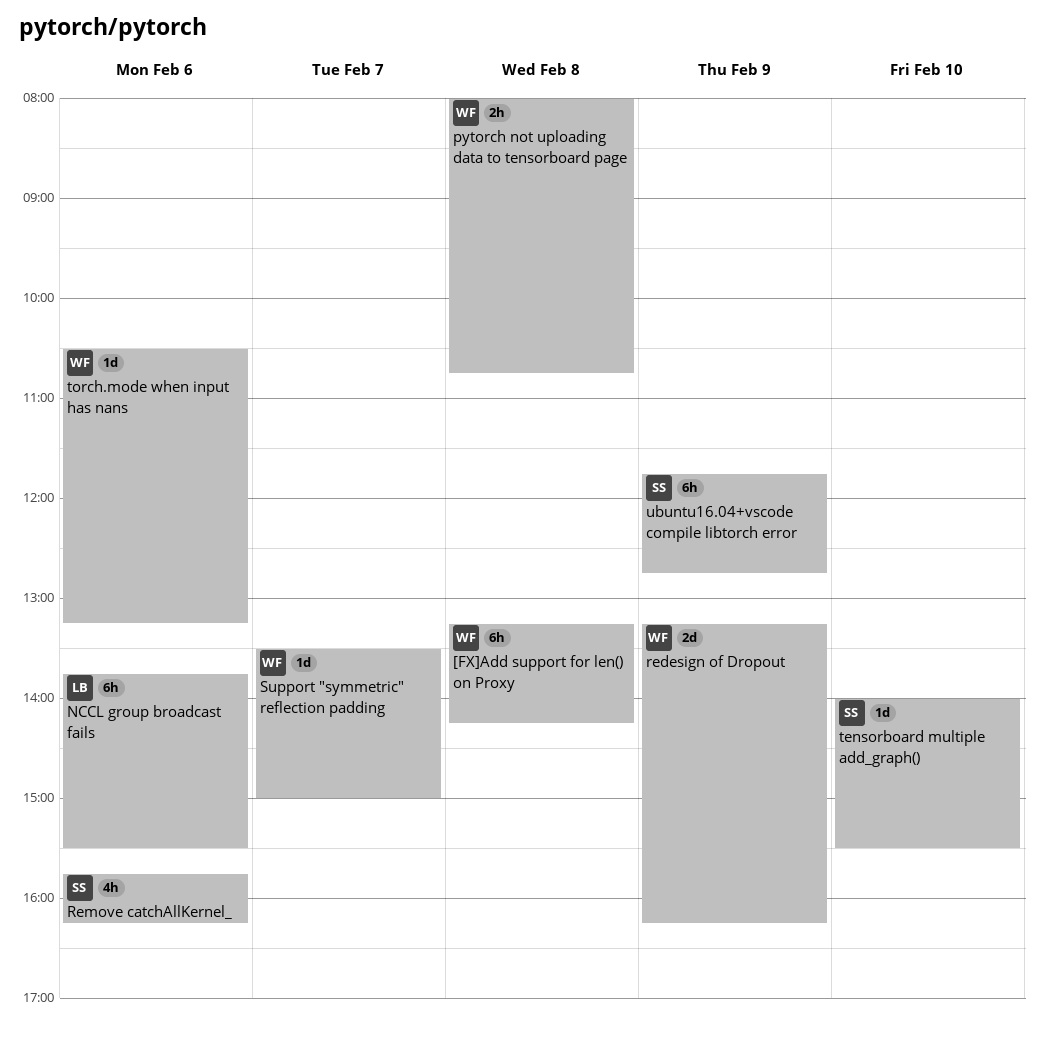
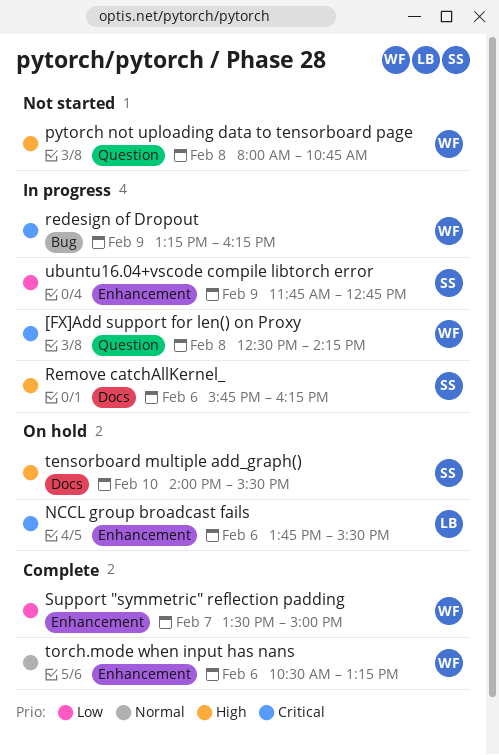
[FX]Add support for len() on Proxy, begins: 13:15 -> 12:30

